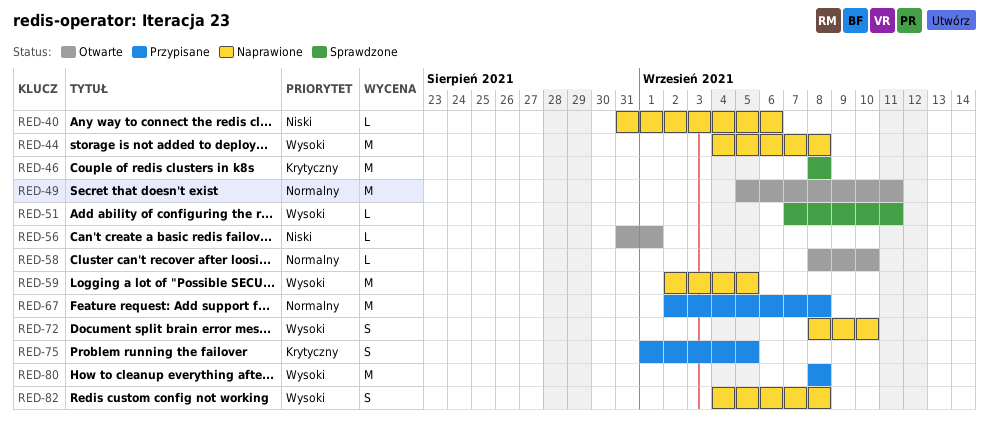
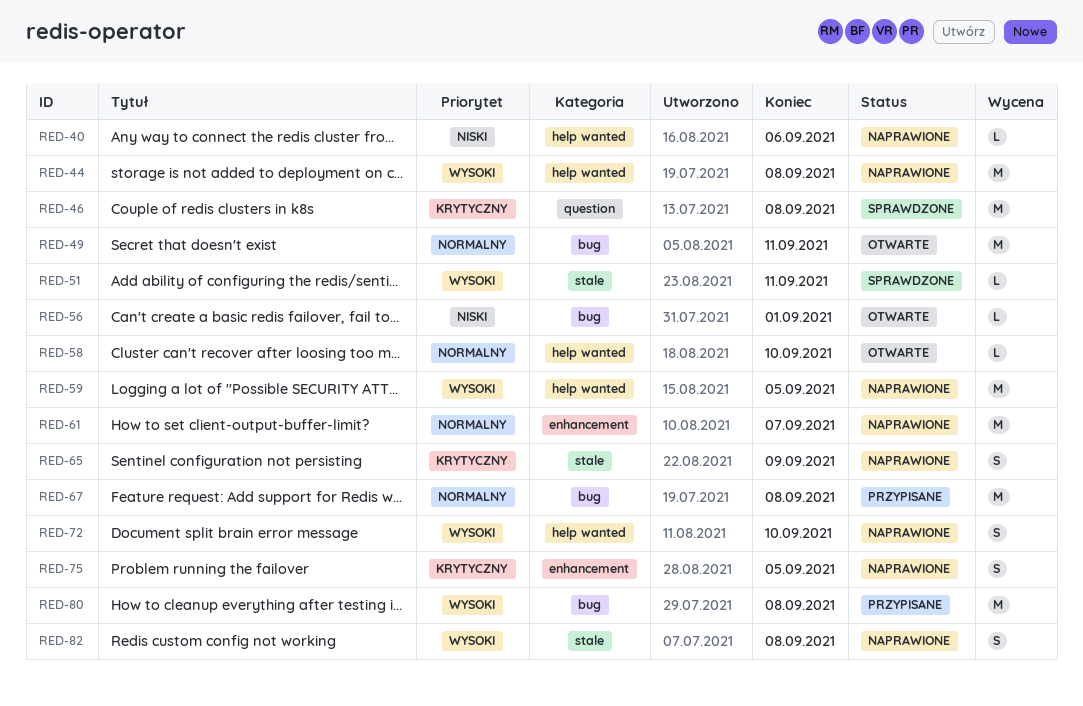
RED-61: none -> present
RED-65: none -> present
RED-75, status: Przypisane -> Naprawione

